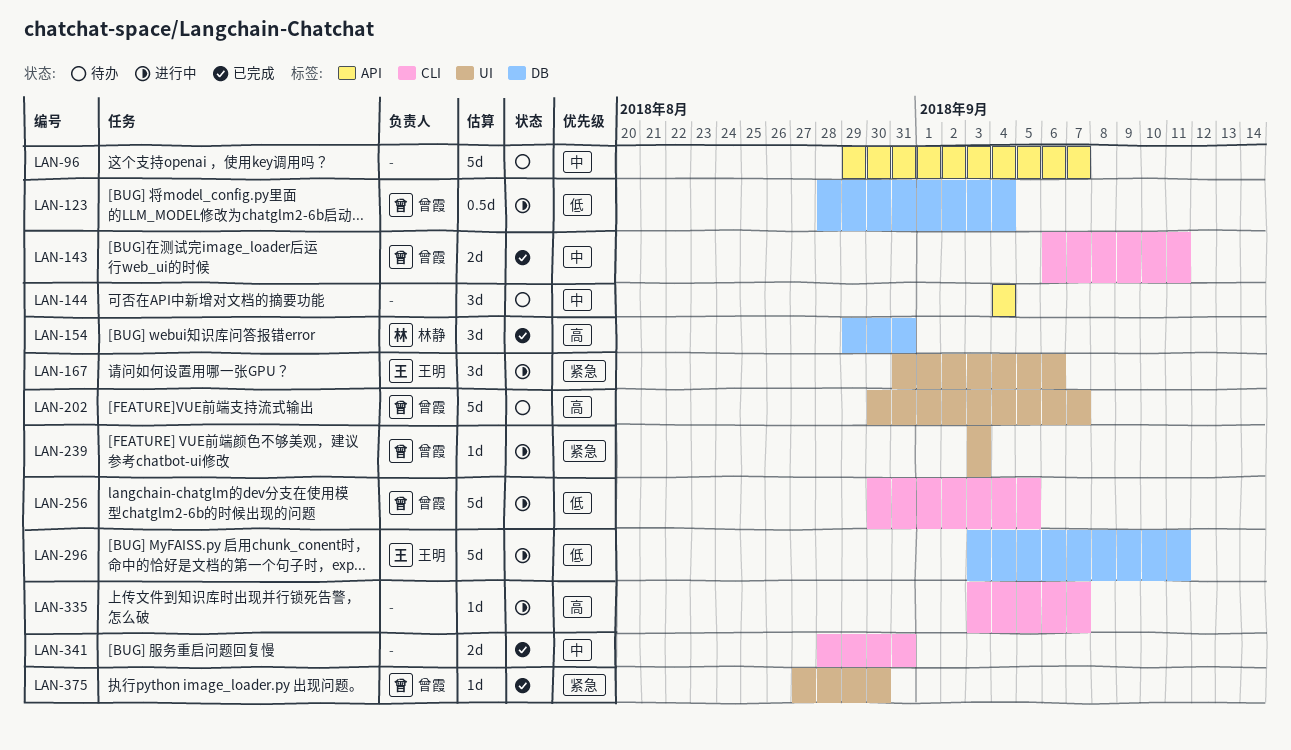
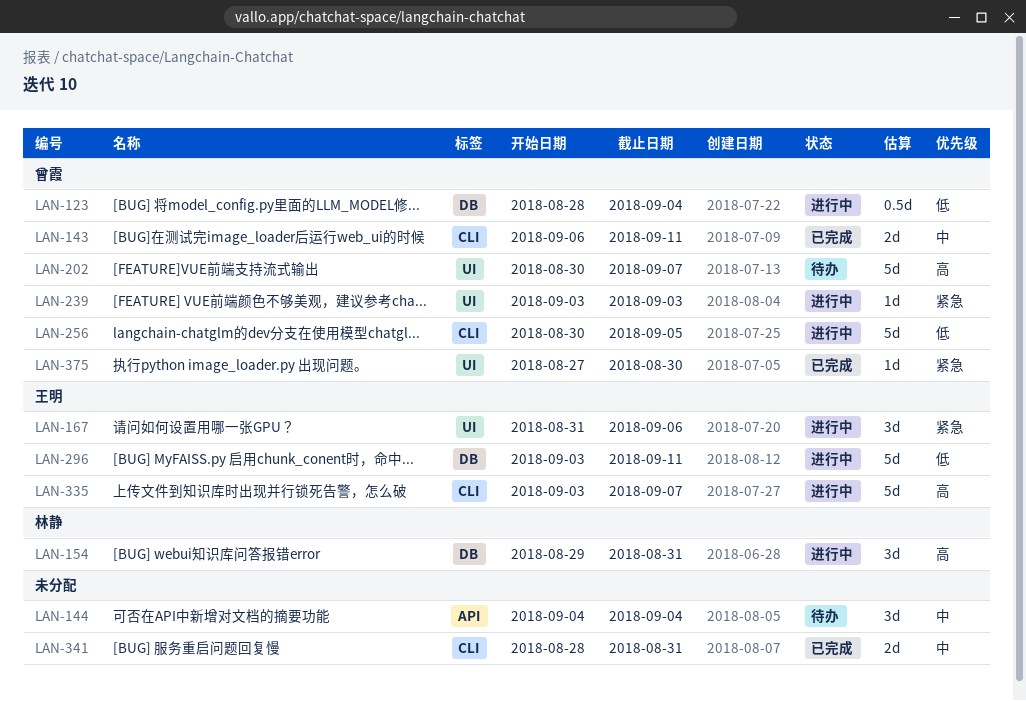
LAN-96: present -> none
LAN-154, status: 已完成 -> 进行中
LAN-335, owner: none -> 王明
LAN-335, estimate: 1d -> 5d

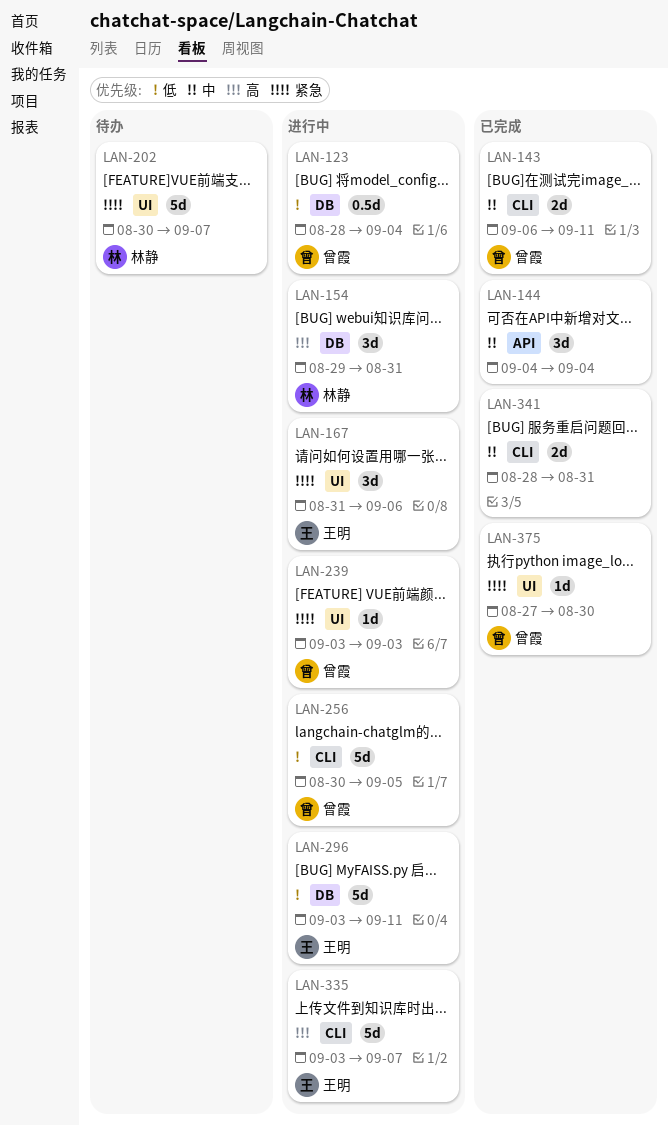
LAN-144, status: 待办 -> 已完成
LAN-202, owner: 曾霞 -> 林静
LAN-202, priority: 高 -> 紧急

